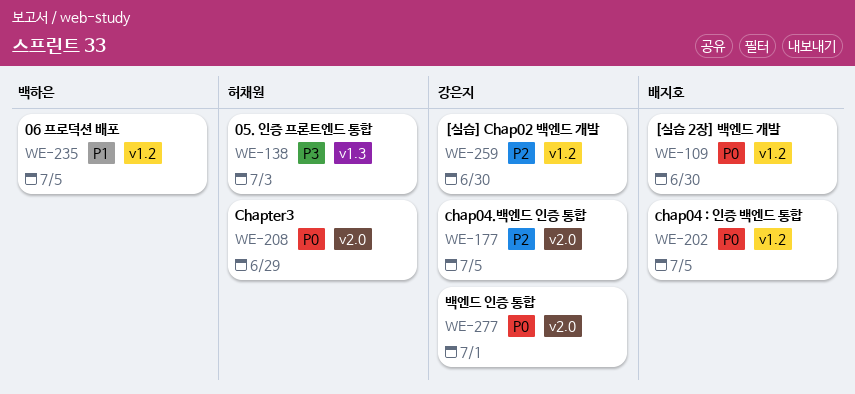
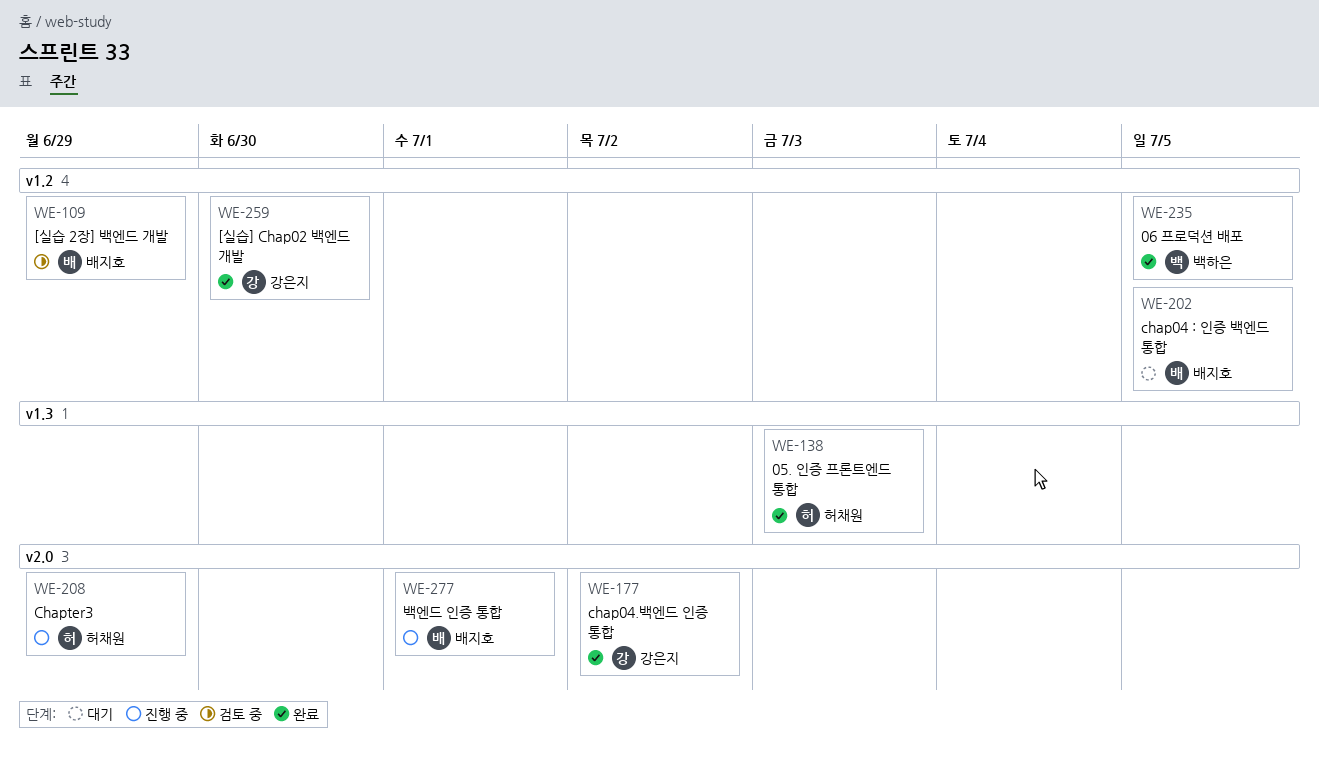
WE-109, due: Jun 30 -> Jun 29
WE-177, due: Jul 5 -> Jul 2
WE-277, owner: 강은지 -> 배지호

